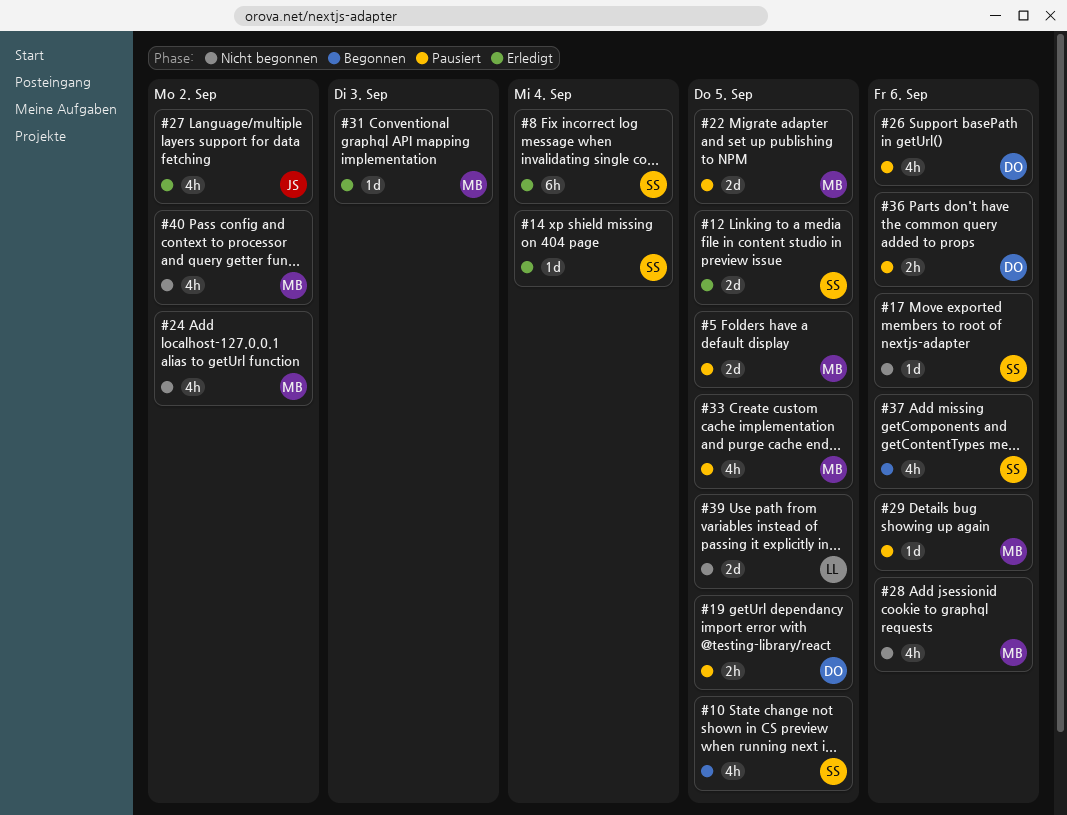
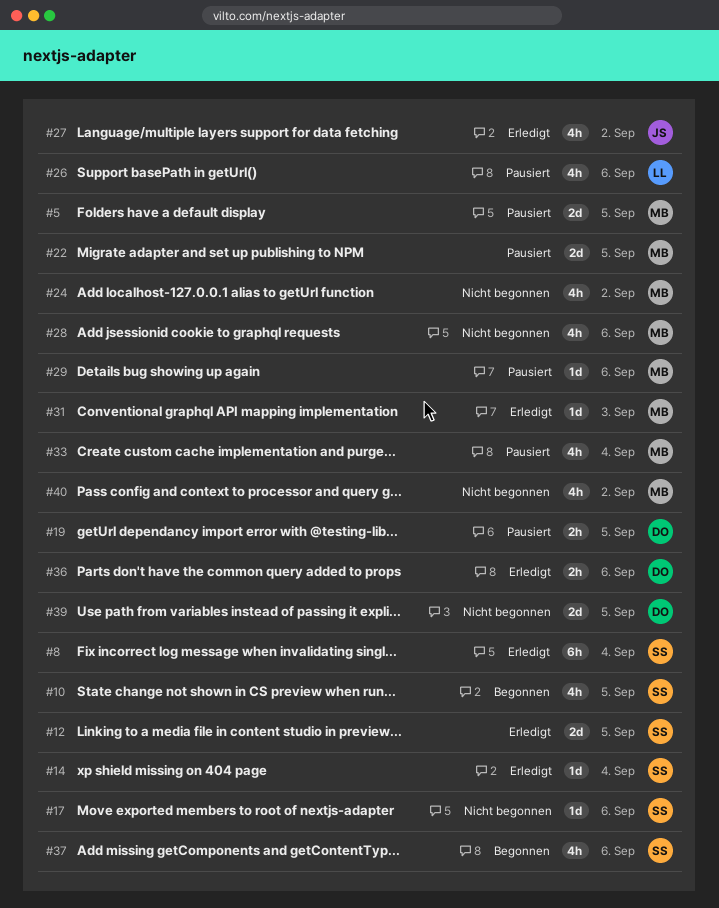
#26, owner: DO -> LL
#33, due: Sep 5 -> Sep 4
#36, status: Pausiert -> Erledigt
#39, owner: LL -> DO

